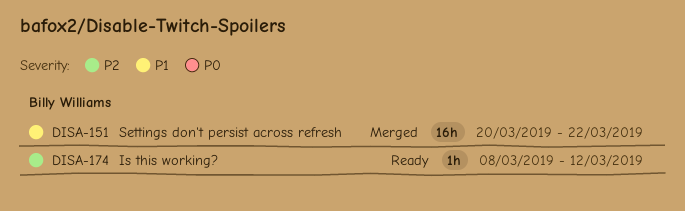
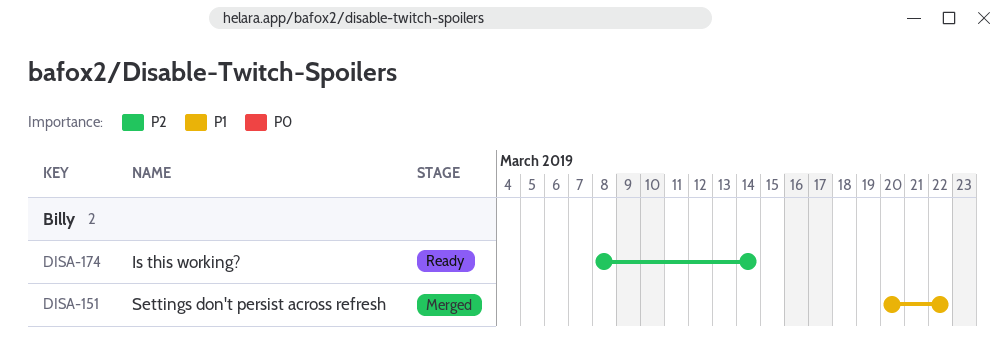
DISA-174, due: Mar 12 -> Mar 14

